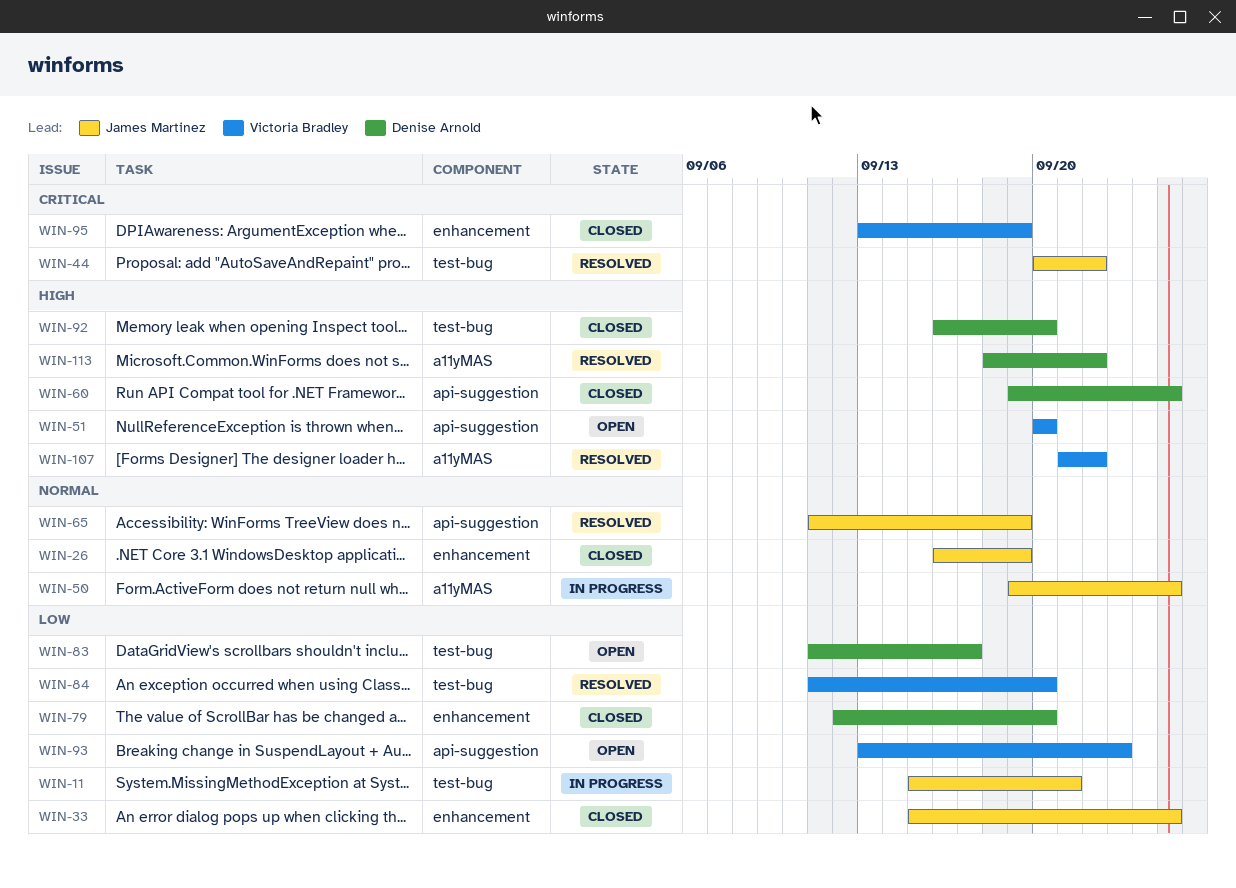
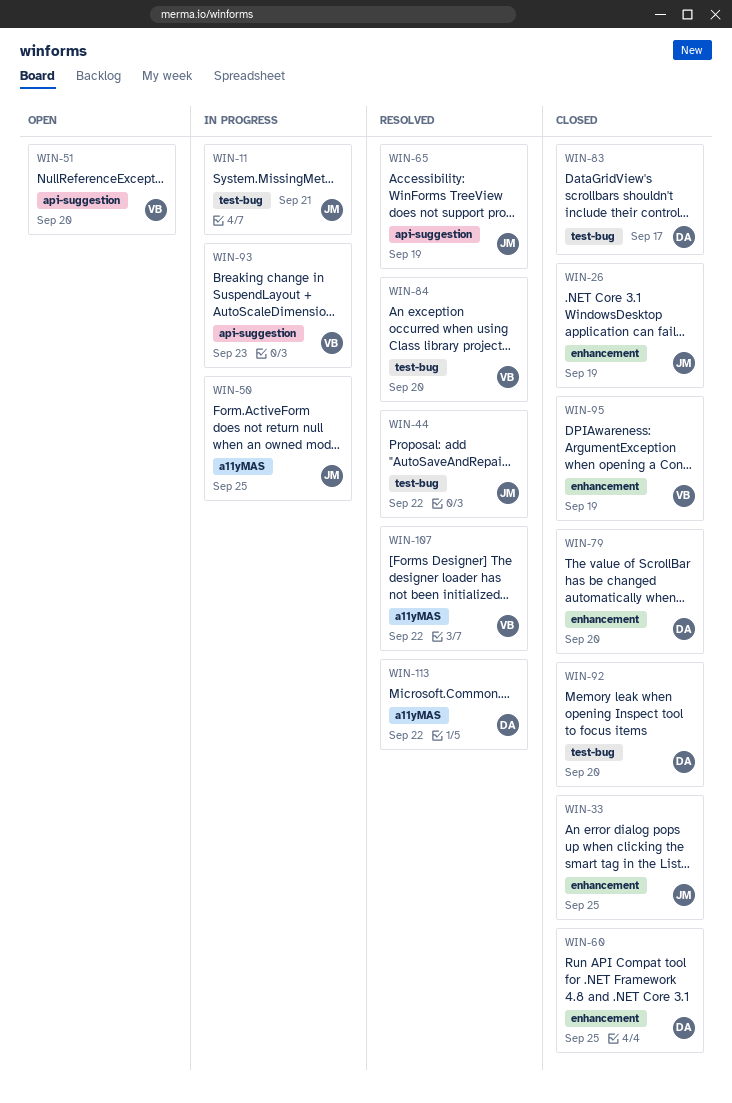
WIN-60, label: api-suggestion -> enhancement
WIN-83, status: Open -> Closed
WIN-93, status: Open -> In progress

